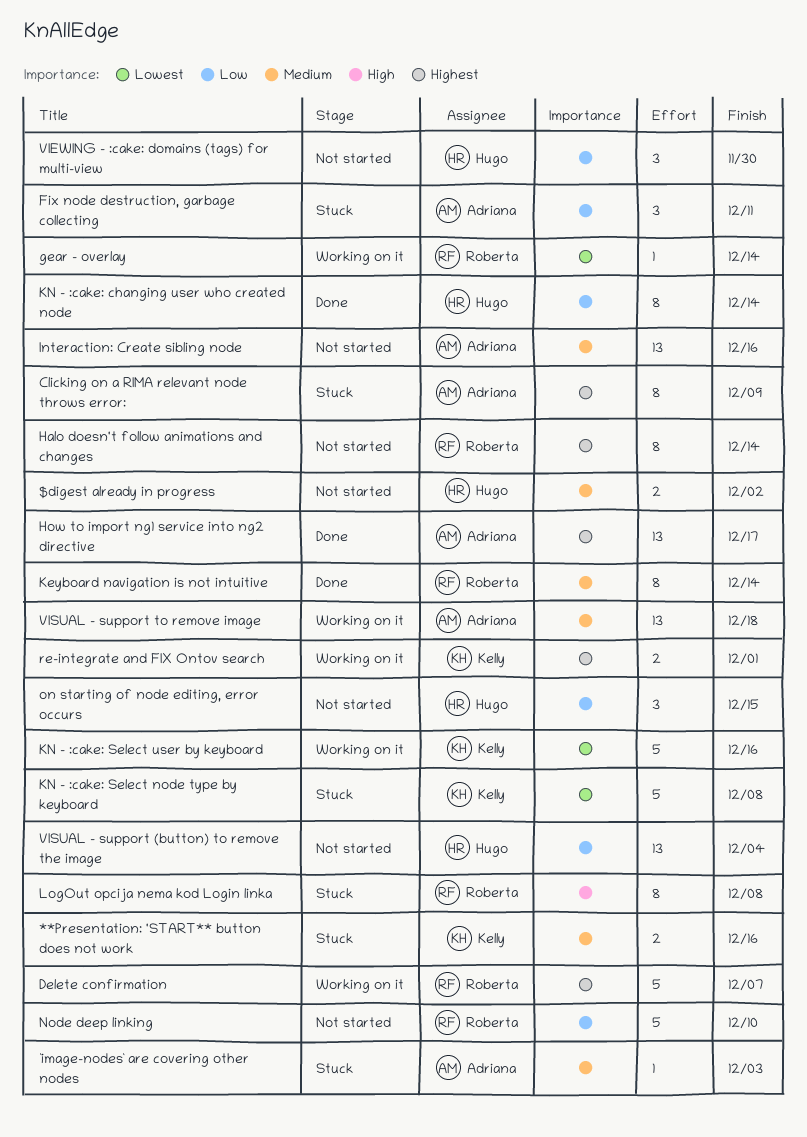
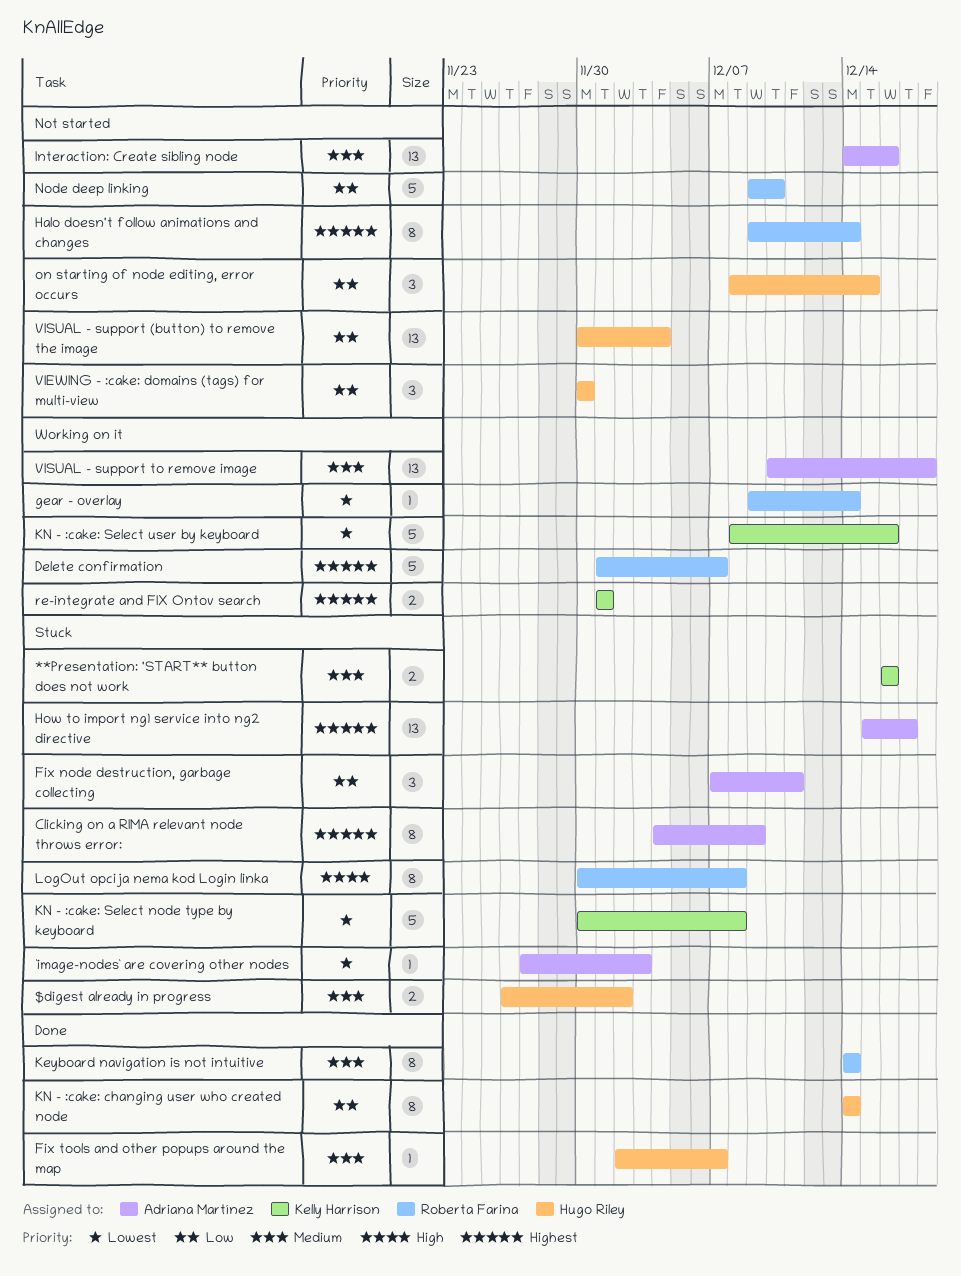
$digest already in progress, status: Not started -> Stuck
`image-nodes` are covering other nodes, priority: Medium -> Lowest
Fix tools and other popups around the map: none -> present
How to import ng1 service into ng2 directive, status: Done -> Stuck

